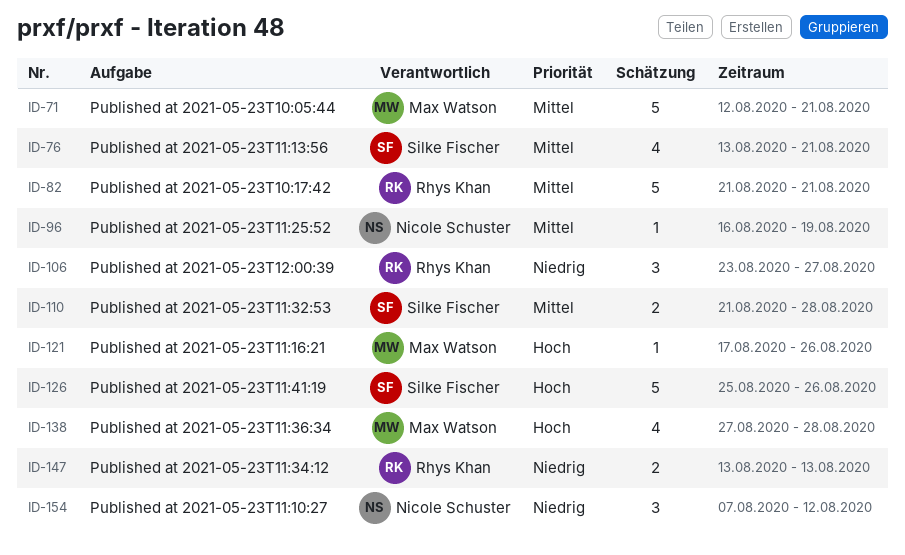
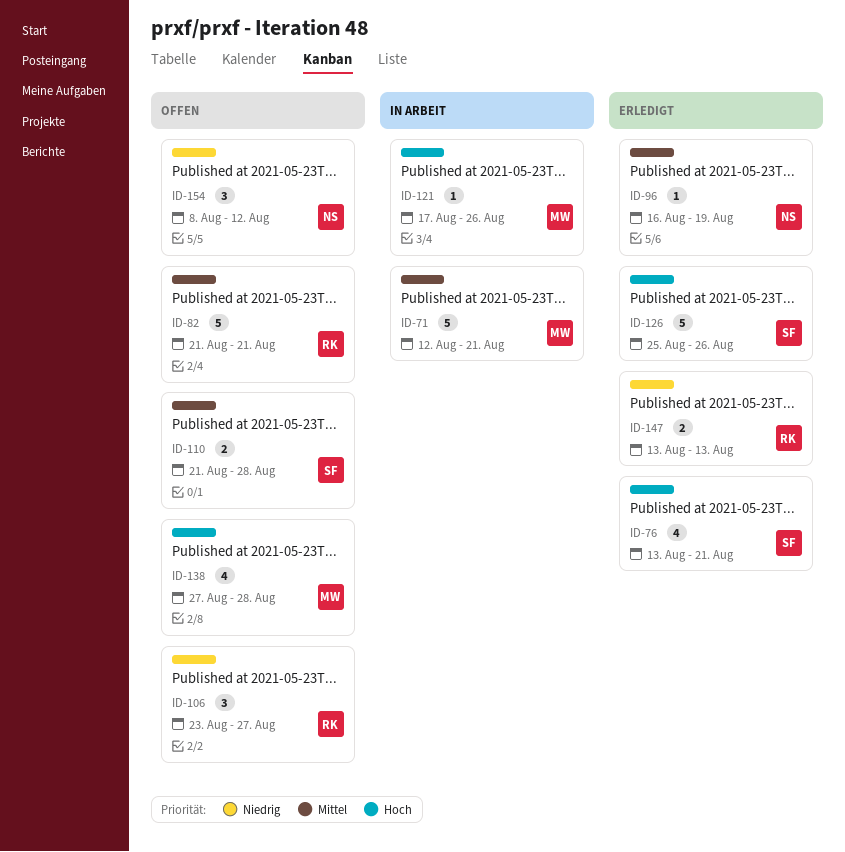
ID-76, priority: Mittel -> Hoch
ID-154, start: Aug 7 -> Aug 8

